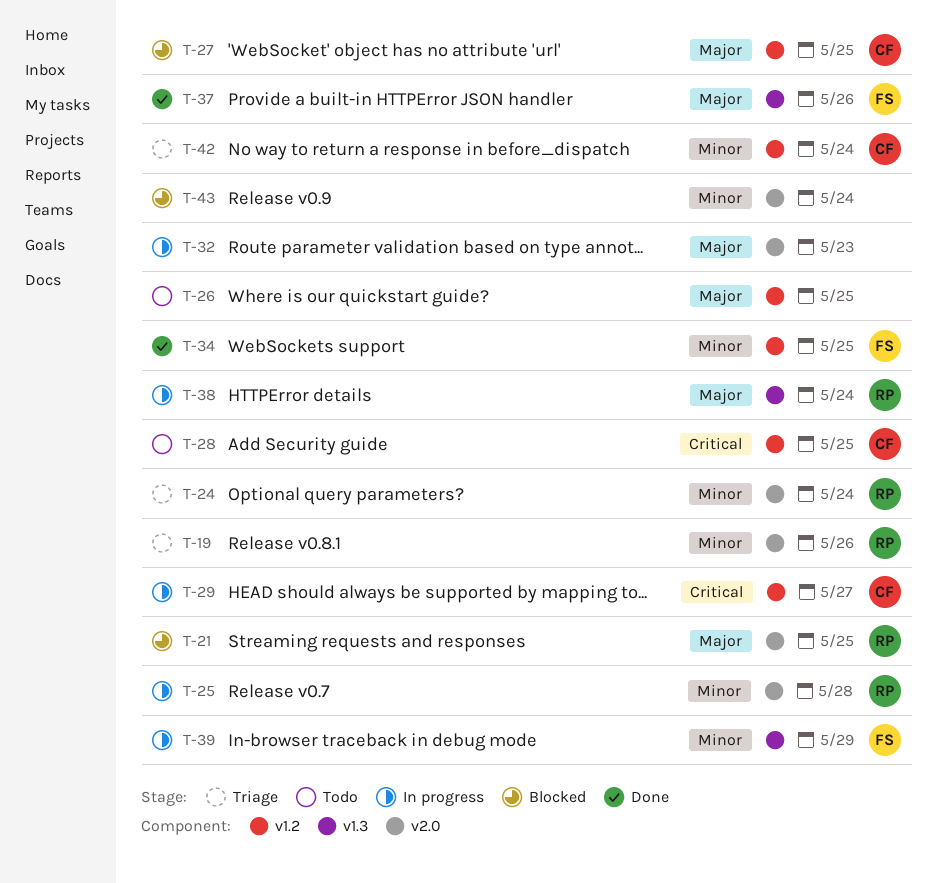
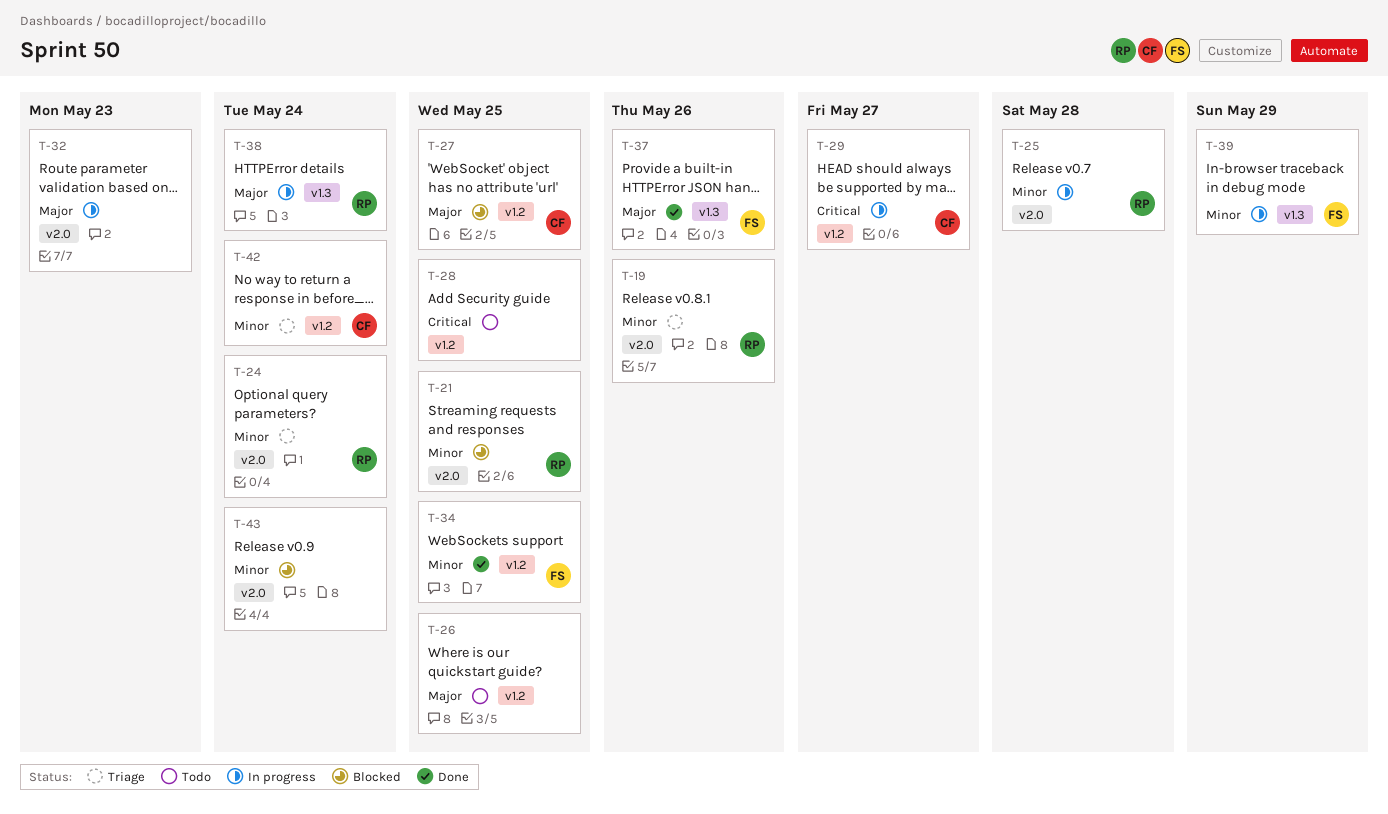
T-21, priority: Major -> Minor
T-28, owner: CF -> none

